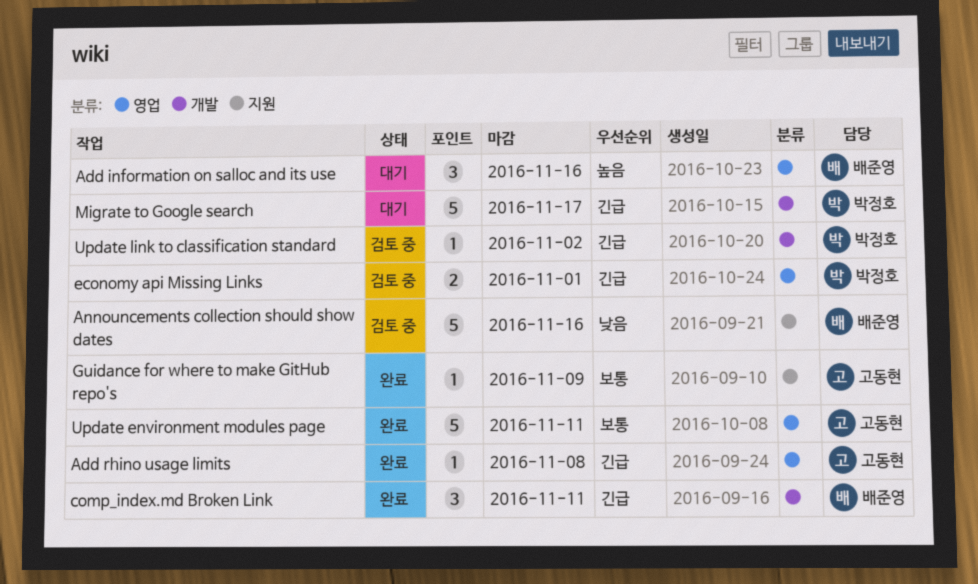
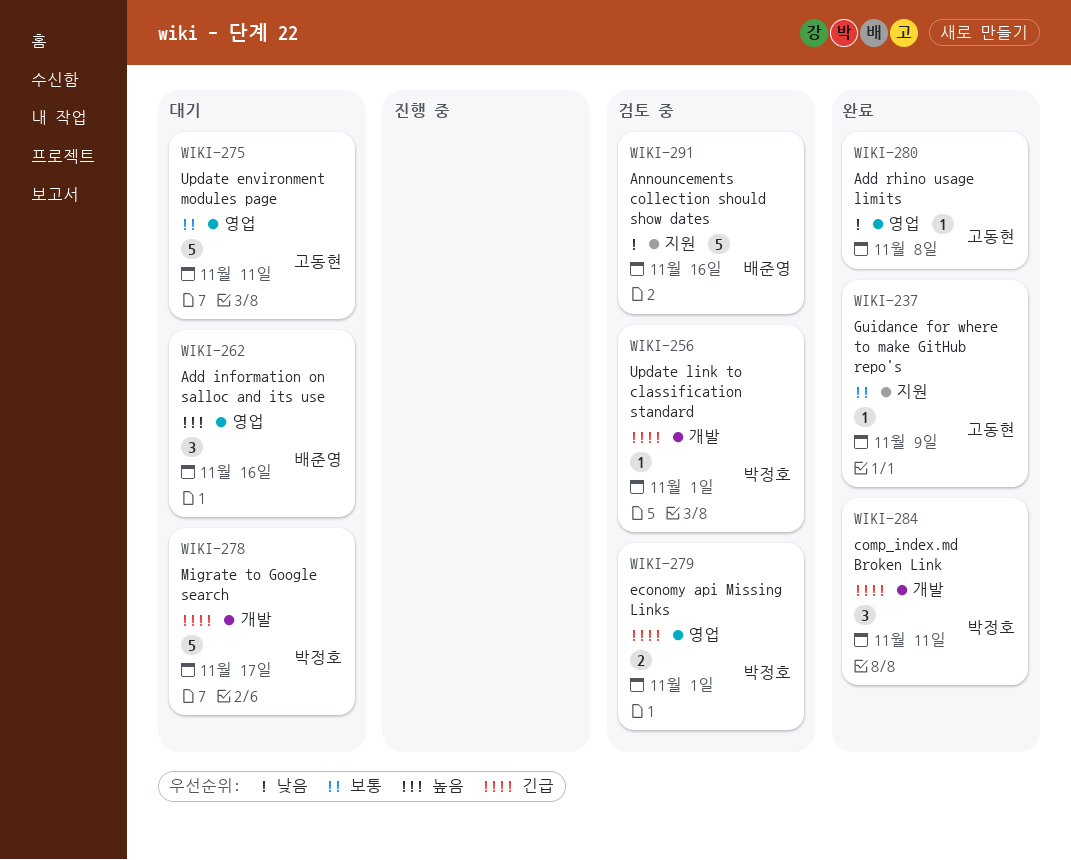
Add rhino usage limits, priority: 긴급 -> 낮음
comp_index.md Broken Link, owner: 배준영 -> 박정호
Update environment modules page, status: 완료 -> 대기
Update link to classification standard, due: Nov 2 -> Nov 1

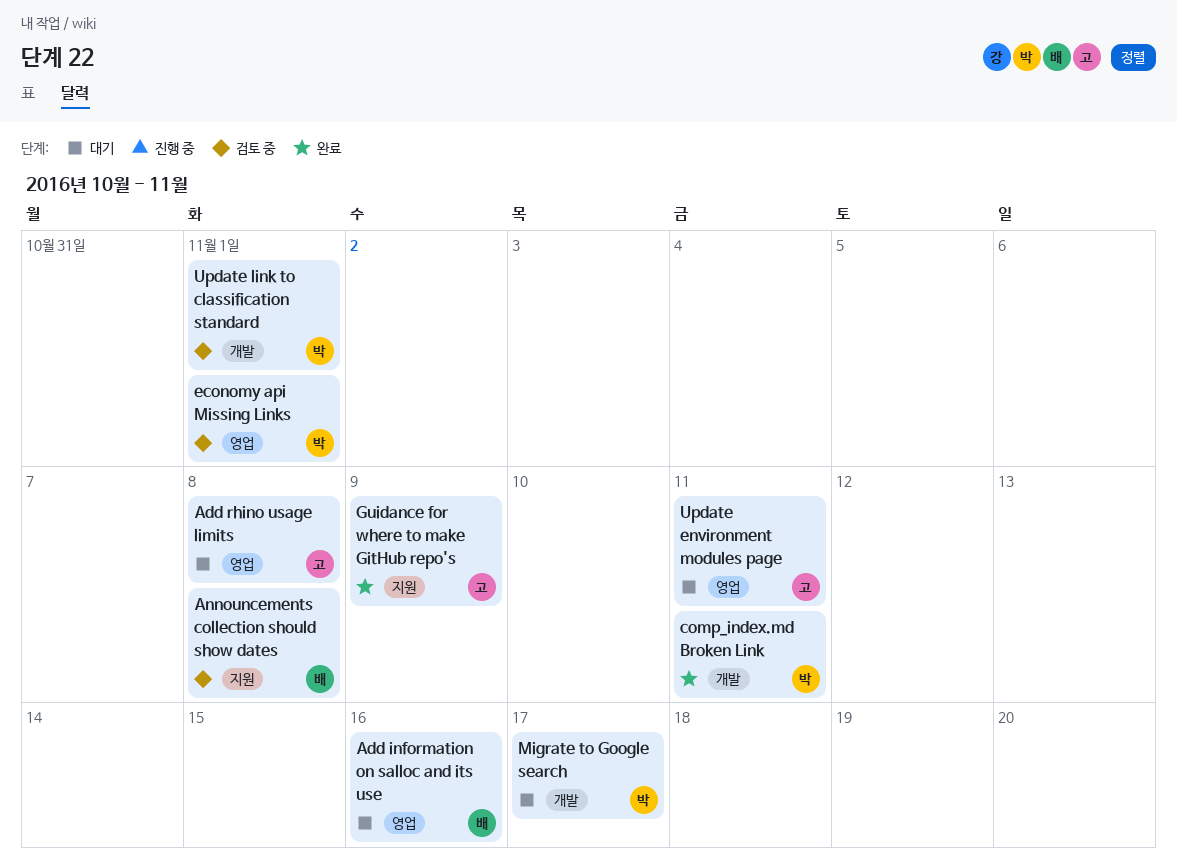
Add rhino usage limits, status: 완료 -> 대기
Announcements collection should show dates, due: Nov 16 -> Nov 8

